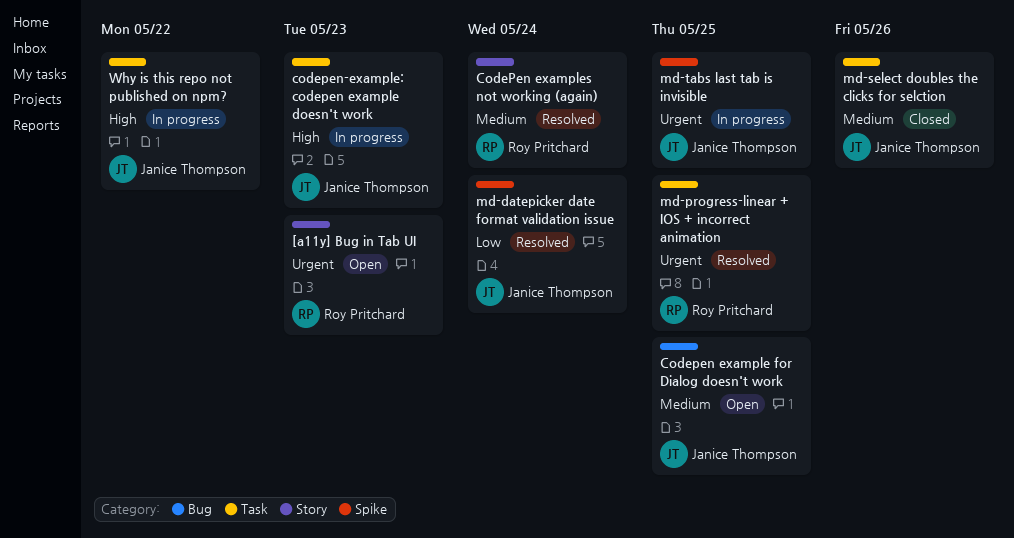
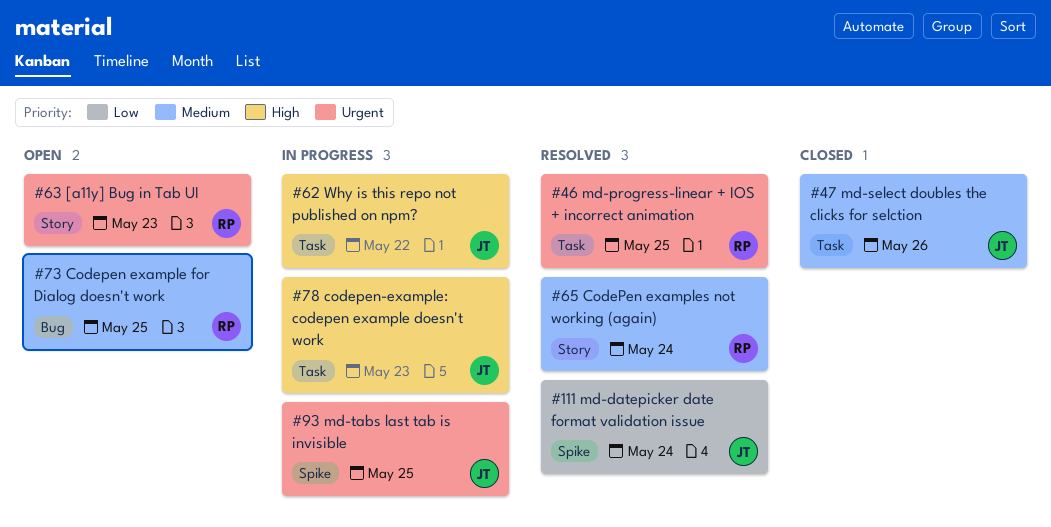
Codepen example for Dialog doesn't work, owner: Janice Thompson -> Roy Pritchard

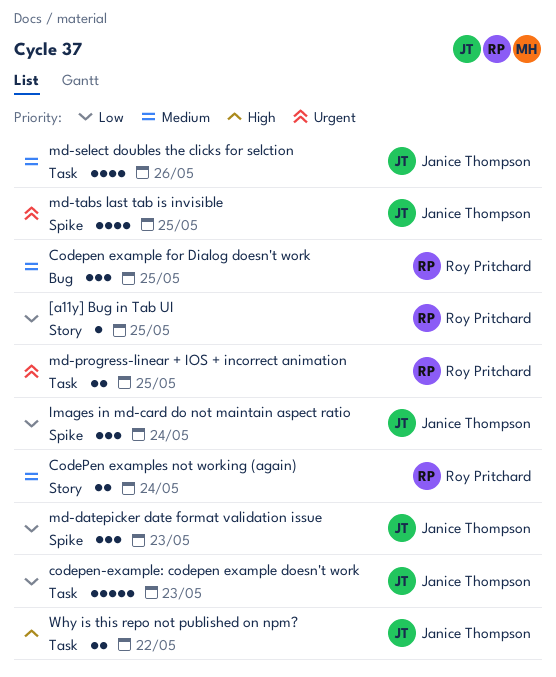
[a11y] Bug in Tab UI, priority: Urgent -> Low
[a11y] Bug in Tab UI, due: May 23 -> May 25
codepen-example: codepen example doesn't work, priority: High -> Low
Images in md-card do not maintain aspect ratio: none -> present
md-datepicker date format validation issue, due: May 24 -> May 23

